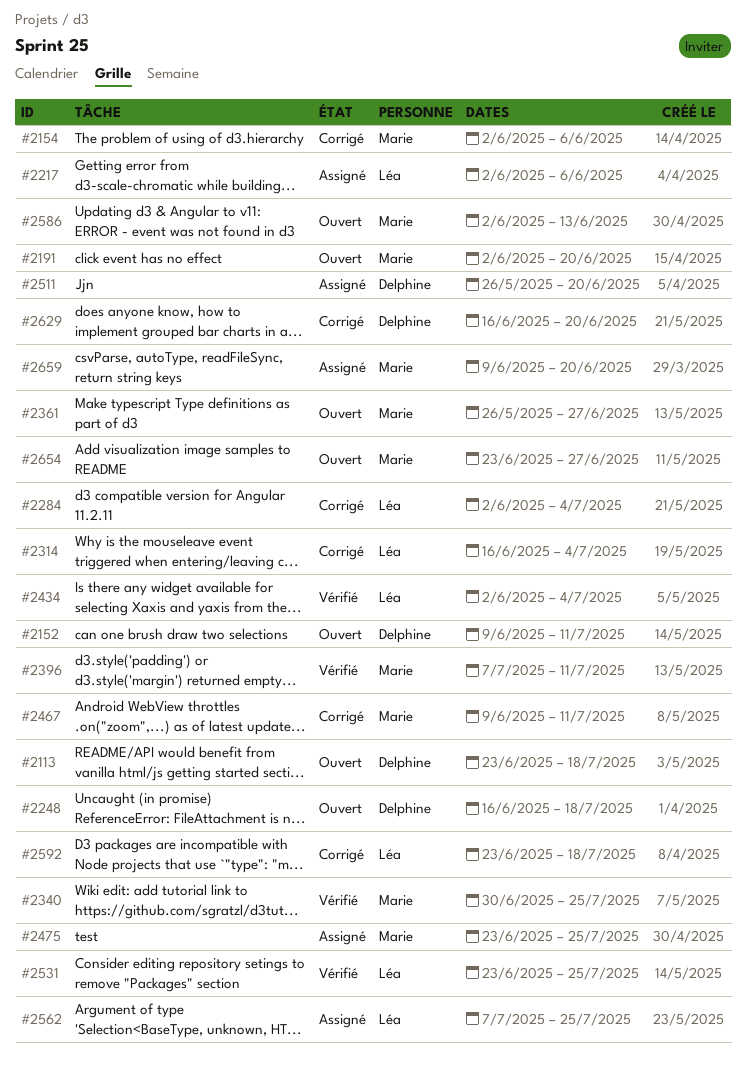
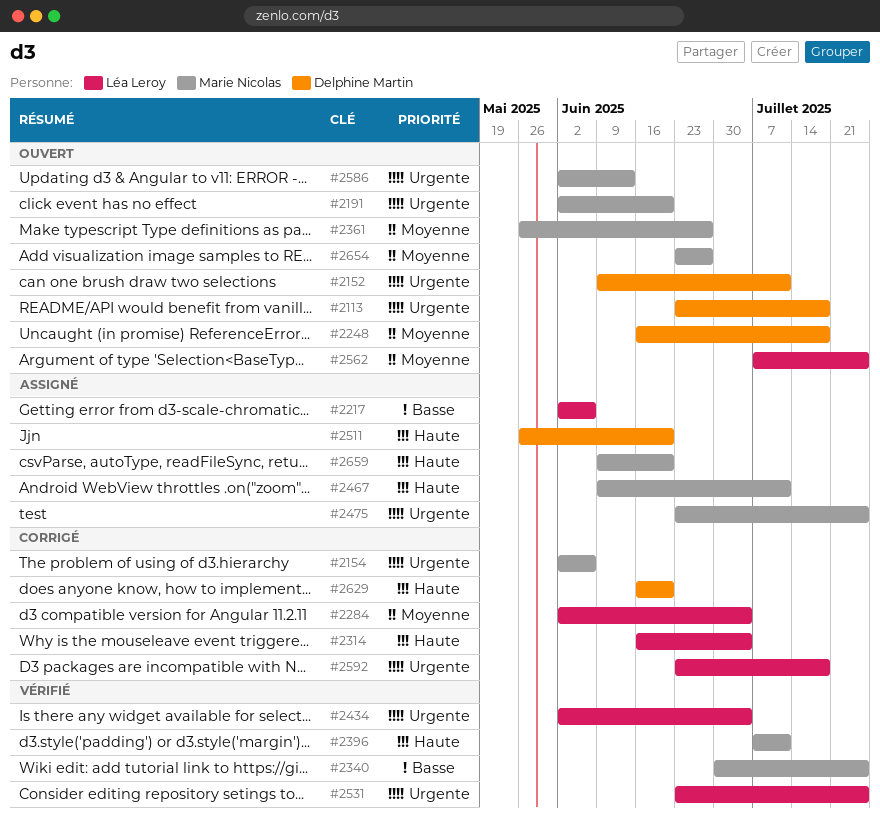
#2467, status: Corrigé -> Assigné
#2562, status: Assigné -> Ouvert

